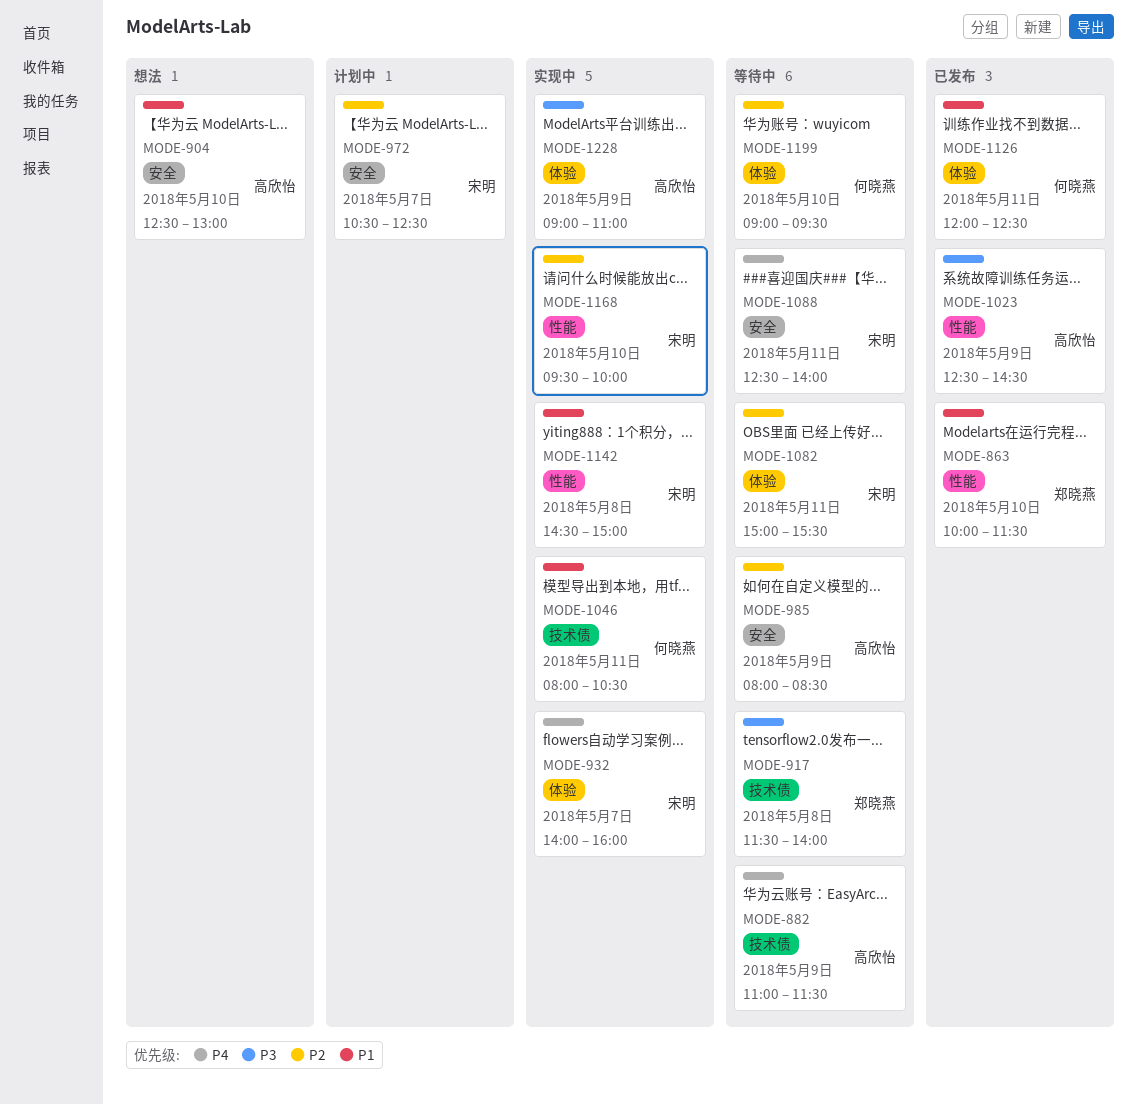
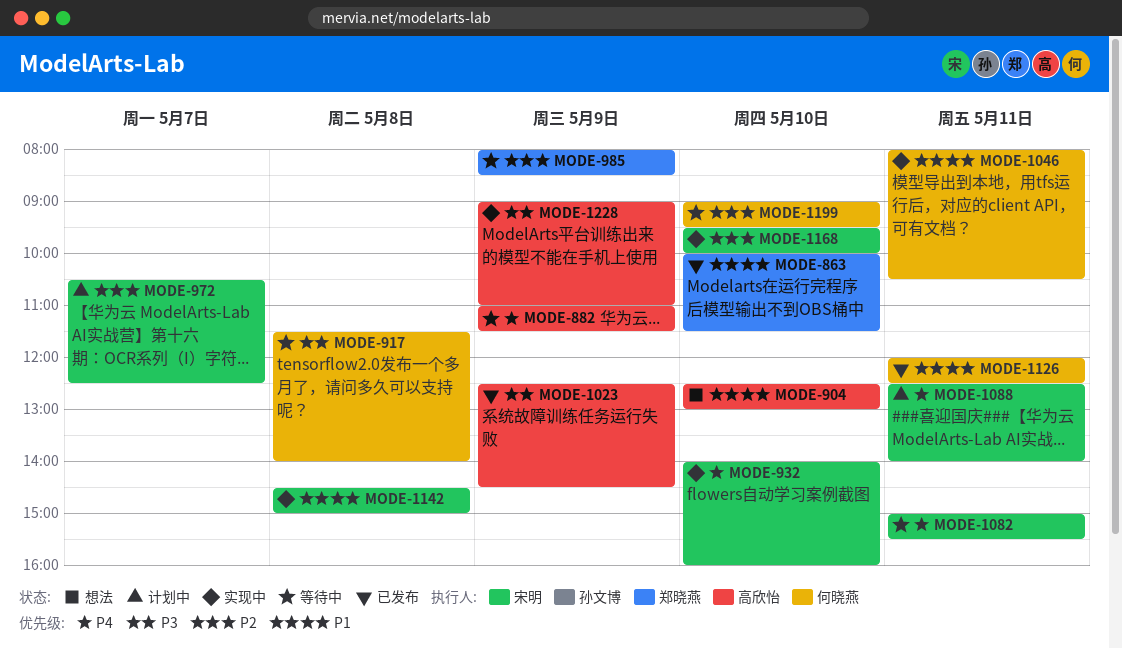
MODE-917, owner: 郑晓燕 -> 何晓燕
MODE-932, day: May 7 -> May 10
MODE-985, owner: 高欣怡 -> 郑晓燕
MODE-1082, priority: P2 -> P4
MODE-1088, status: 等待中 -> 计划中

